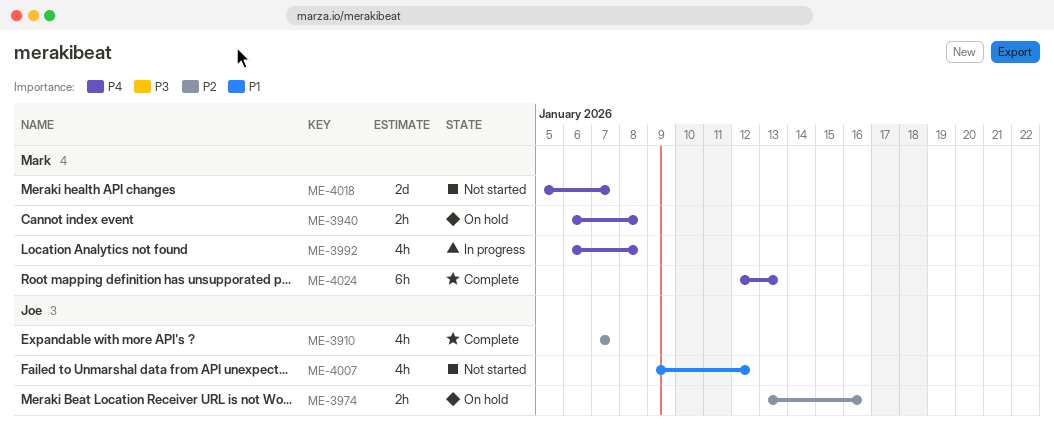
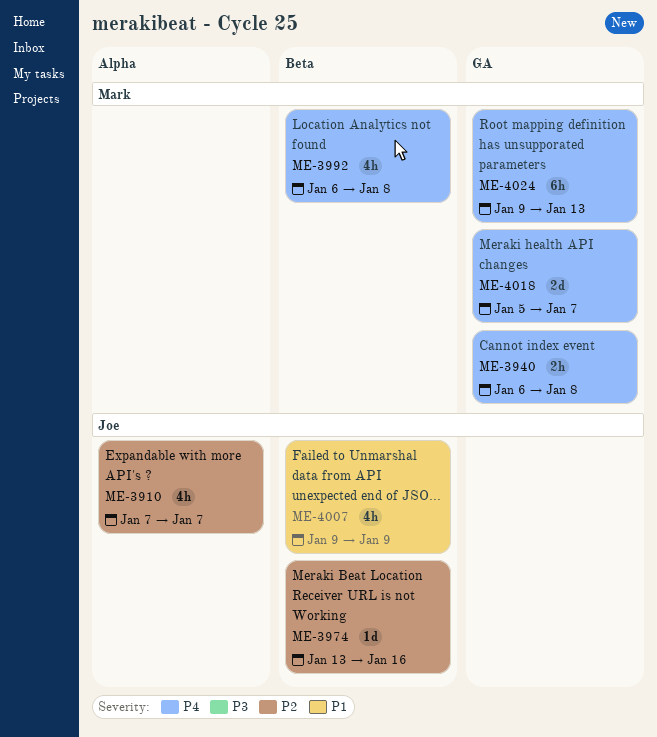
ME-3974, estimate: 2h -> 1d
ME-4007, due: Jan 12 -> Jan 9
ME-4024, start: Jan 12 -> Jan 9

